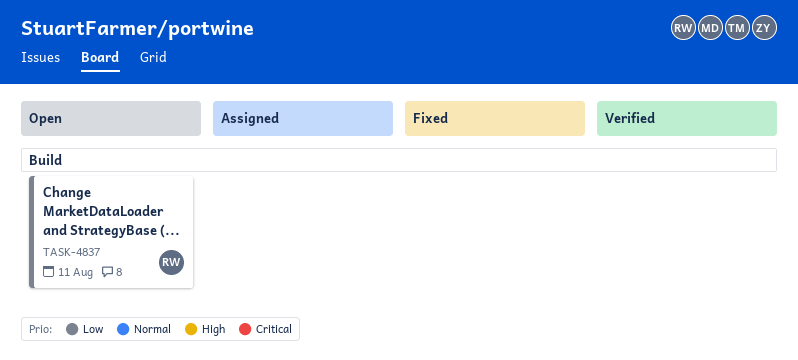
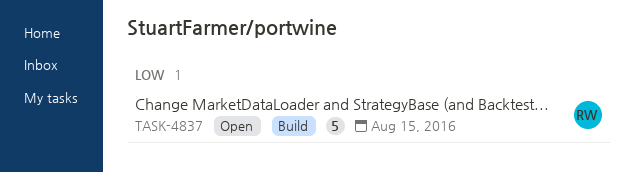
TASK-4837, due: Aug 11 -> Aug 15

